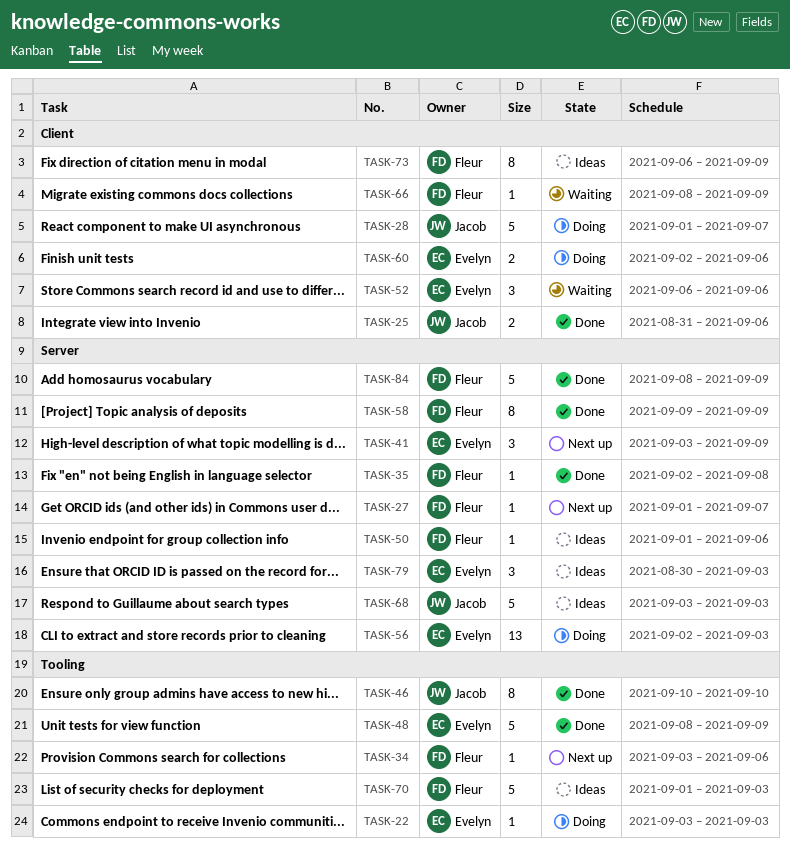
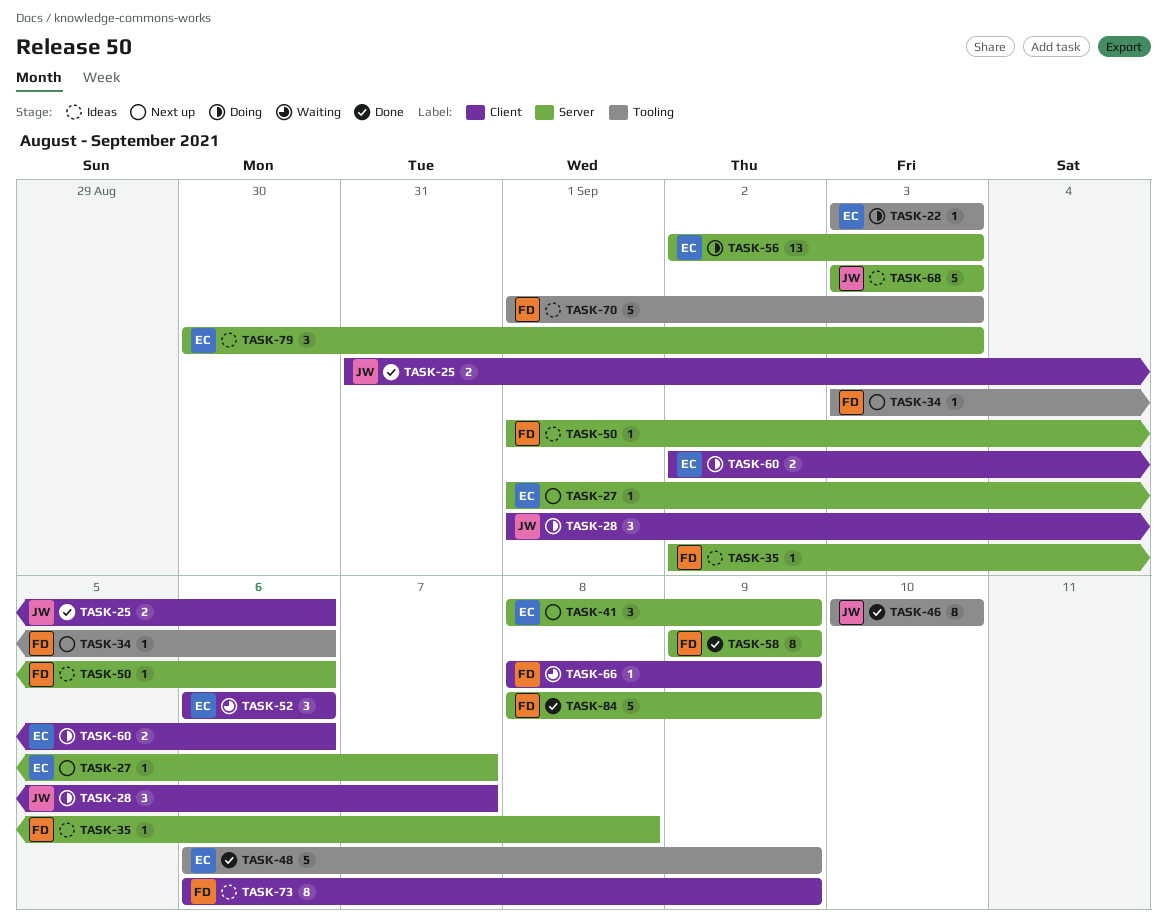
TASK-27, owner: Fleur -> Evelyn
TASK-28, estimate: 5 -> 3
TASK-35, status: Done -> Ideas
TASK-41, start: Sep 3 -> Sep 8
TASK-48, start: Sep 8 -> Sep 6

